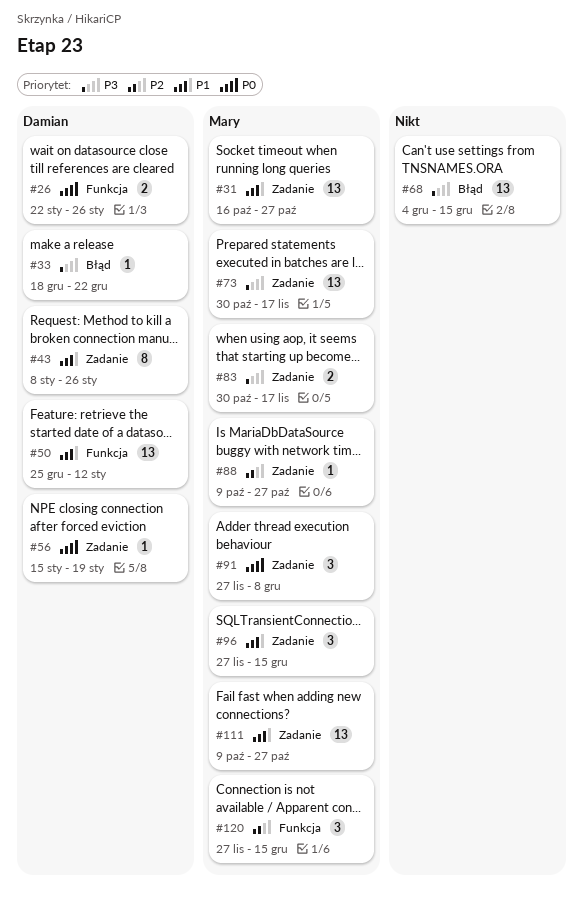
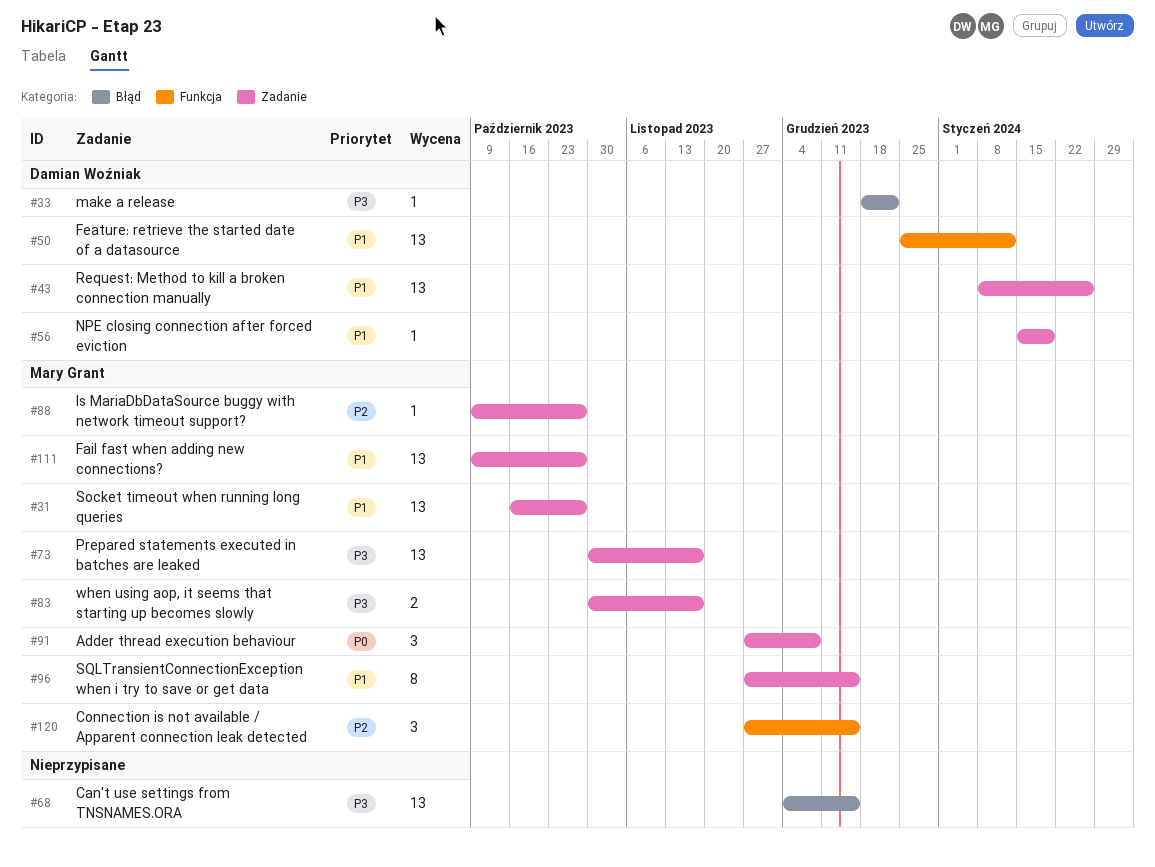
#26: present -> none
#43, estimate: 8 -> 13
#56, priority: P0 -> P1
#96, estimate: 3 -> 8

